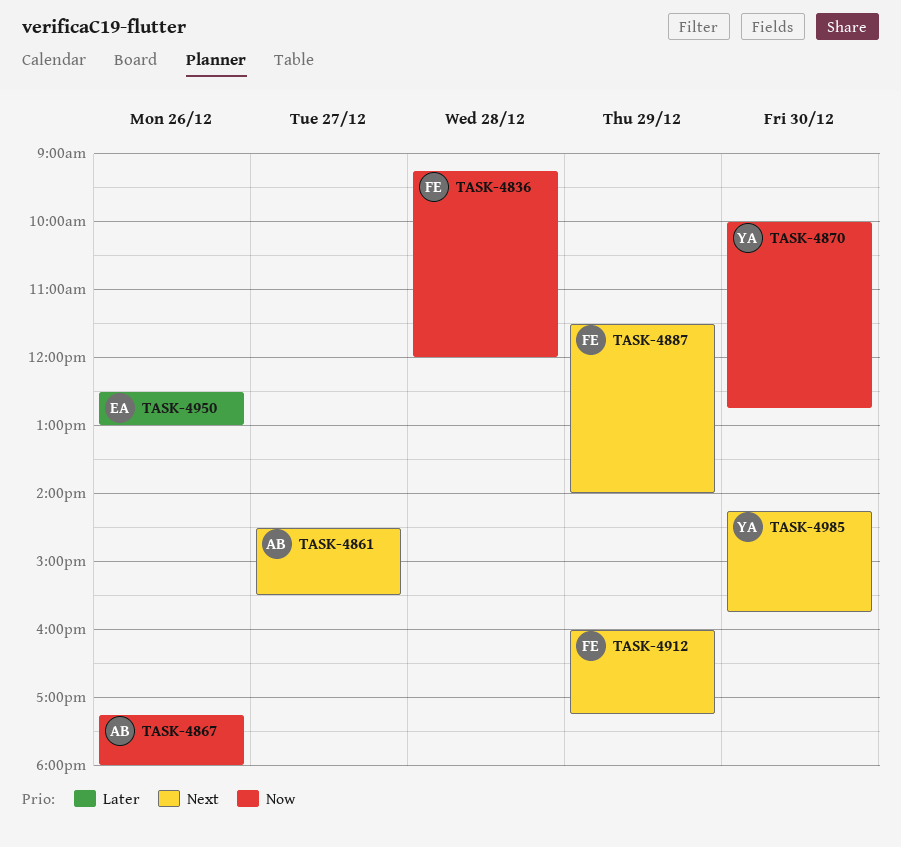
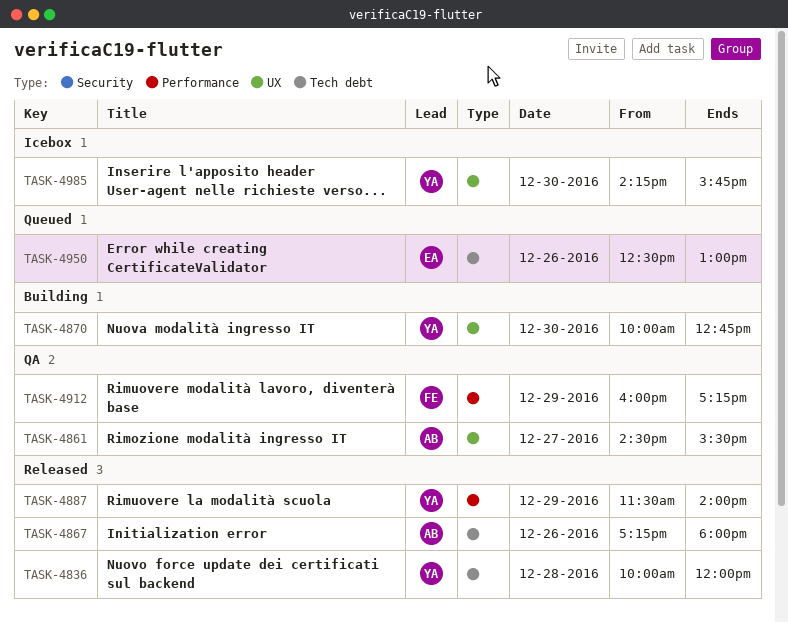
TASK-4836, owner: FE -> YA
TASK-4836, begins: 09:15 -> 10:00
TASK-4887, owner: FE -> YA

